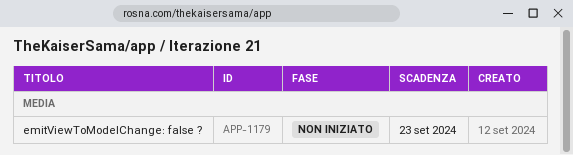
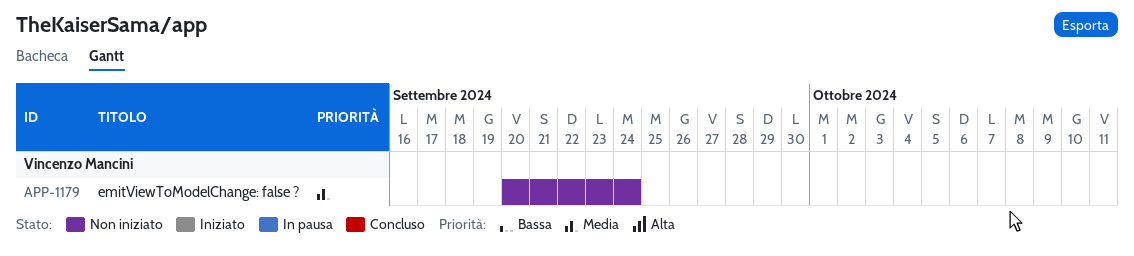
APP-1179, due: Sep 23 -> Sep 24

